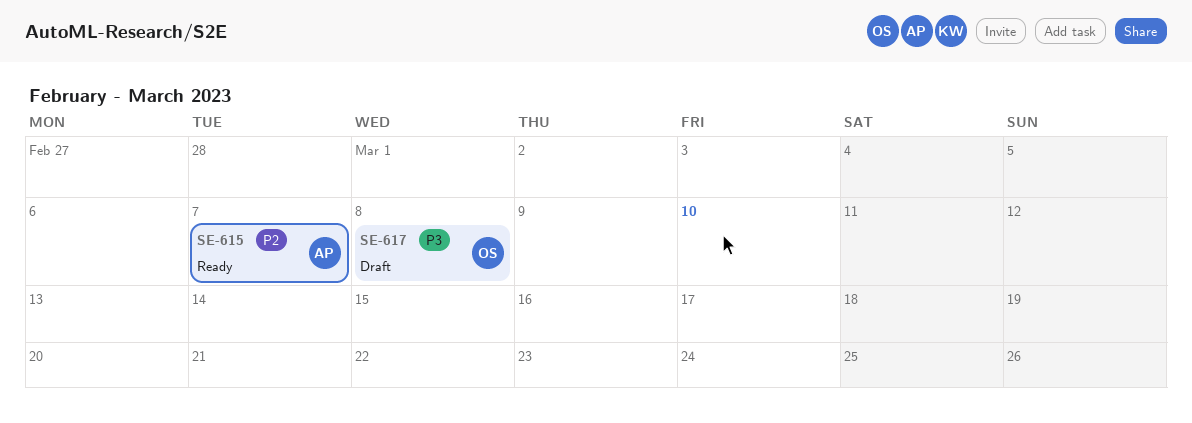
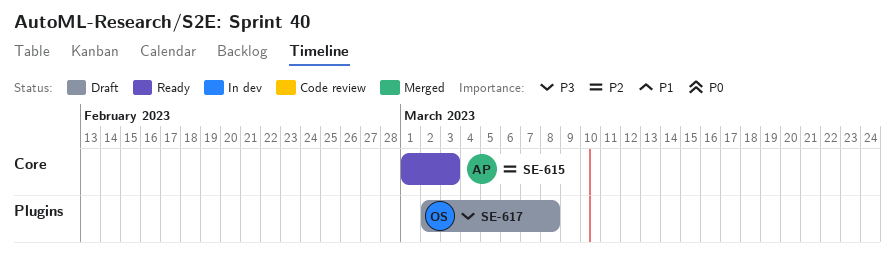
SE-615, due: Mar 7 -> Mar 3

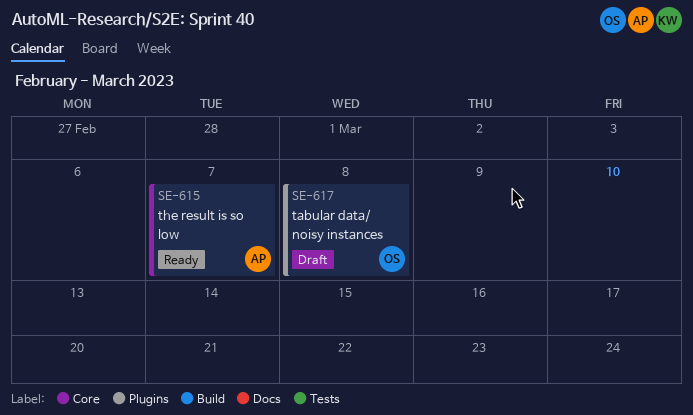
SE-615, due: Mar 3 -> Mar 7

